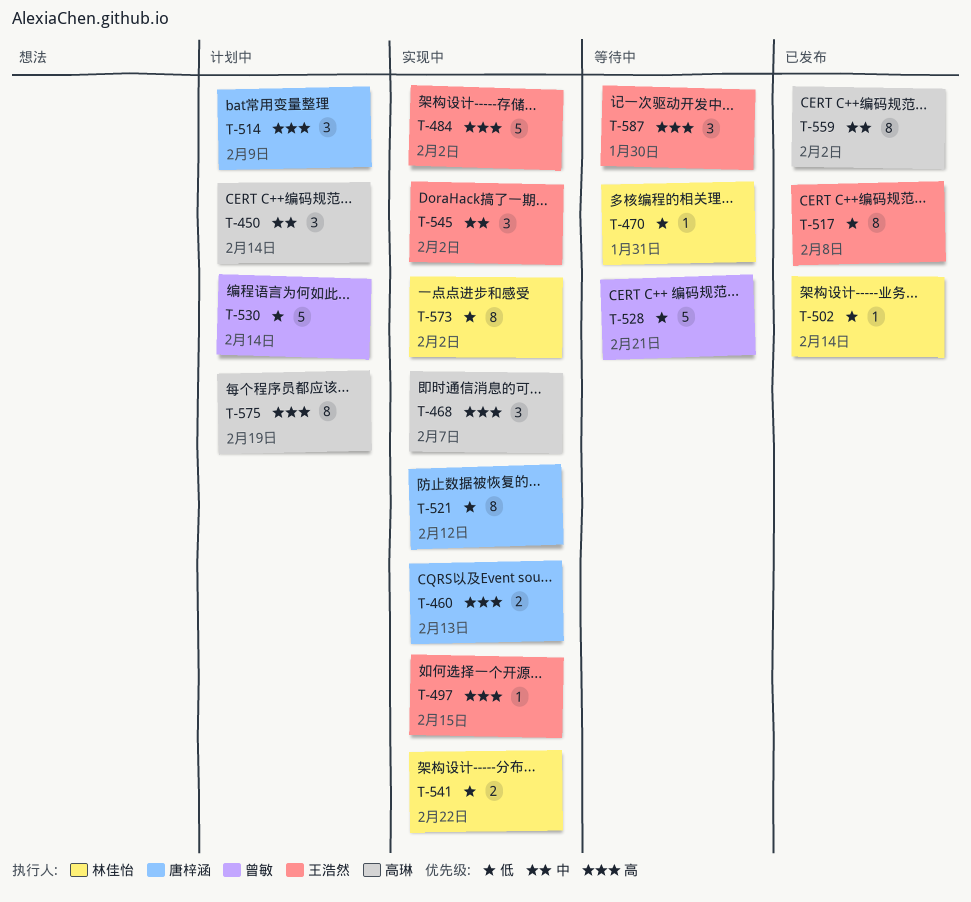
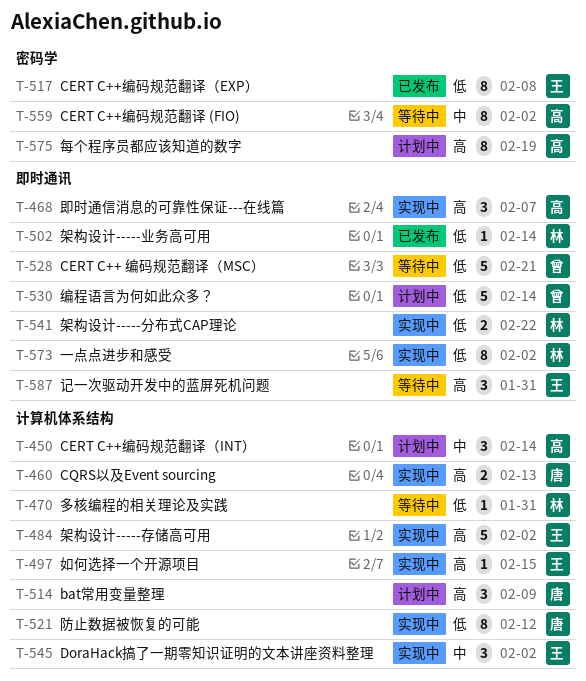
T-559, status: 已发布 -> 等待中
T-587, due: Jan 30 -> Jan 31

